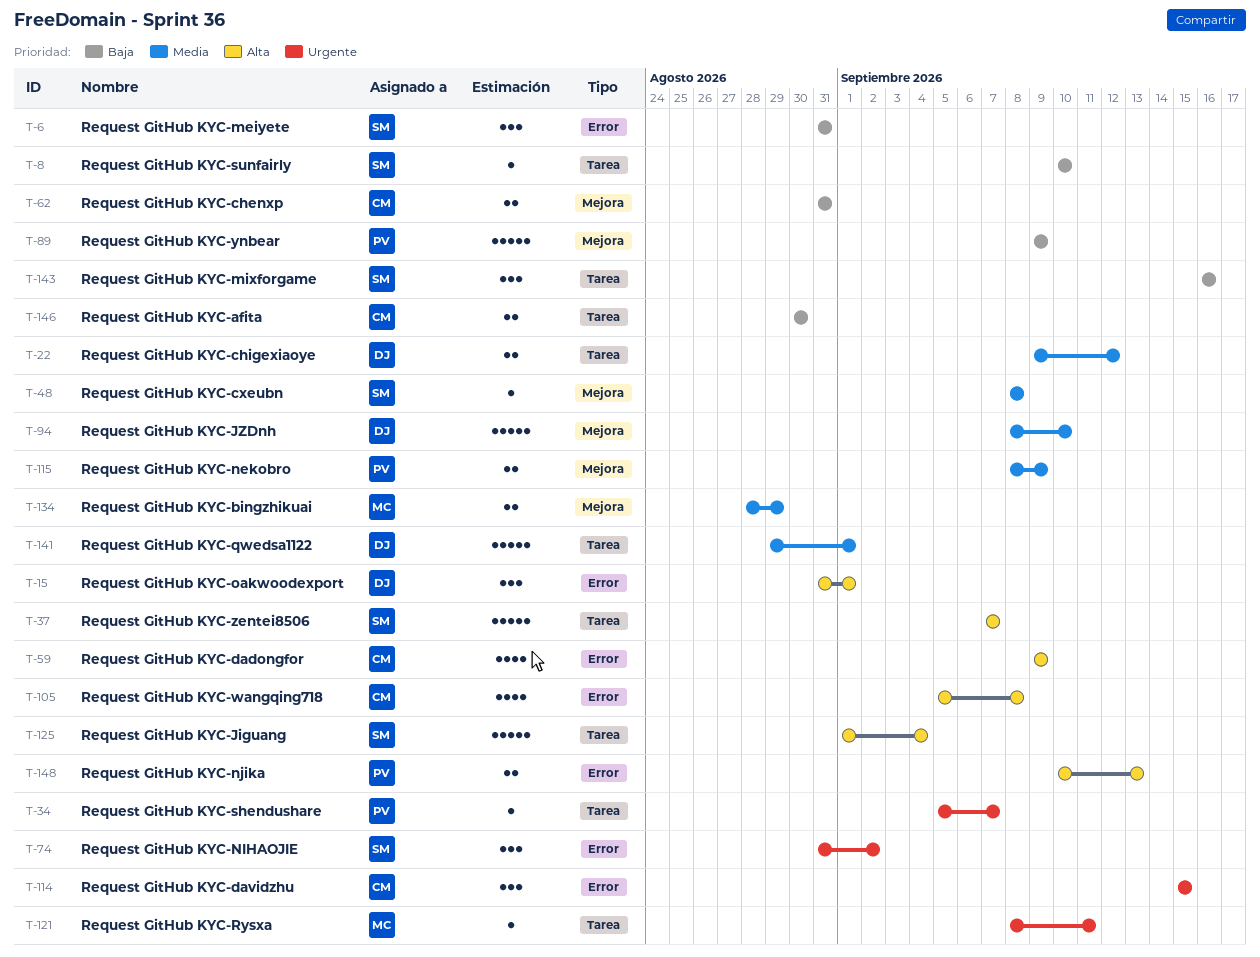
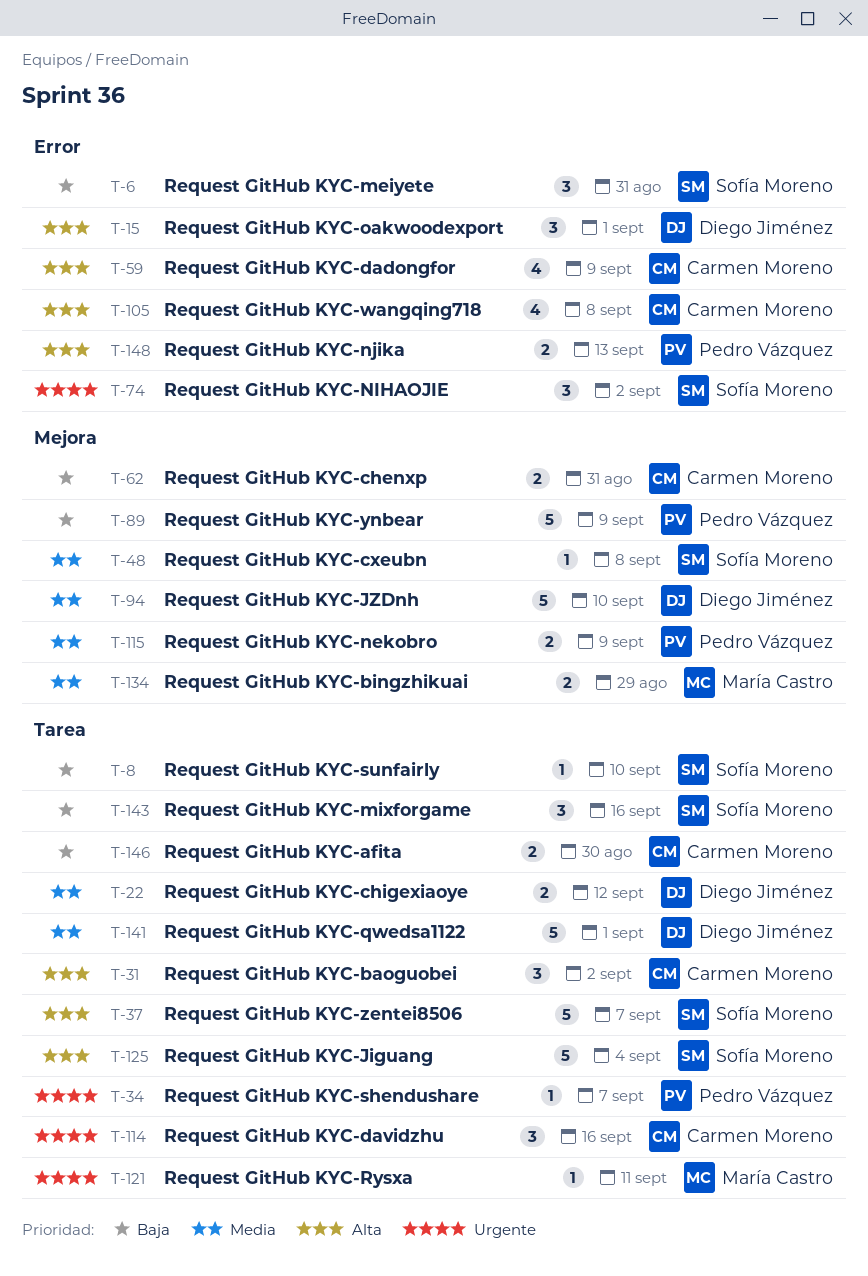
T-31: none -> present
T-114, label: Error -> Tarea
T-114, due: Sep 15 -> Sep 16

